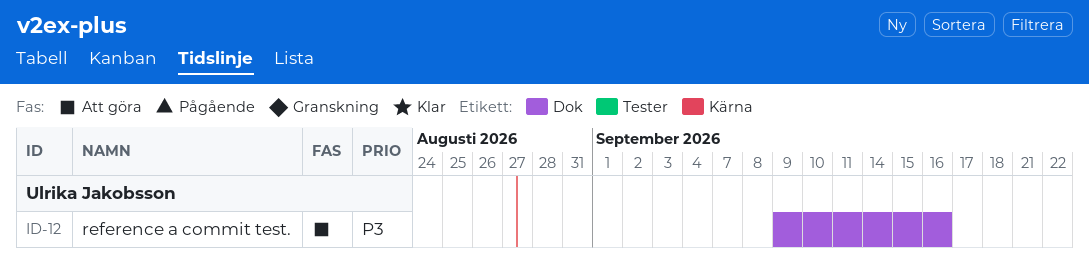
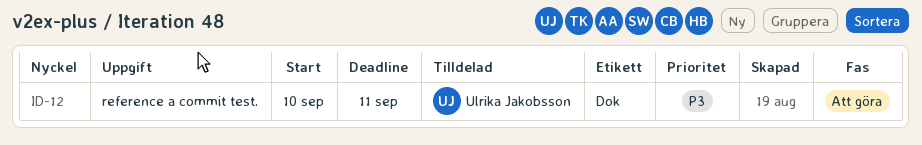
ID-12, start: Sep 9 -> Sep 10
ID-12, due: Sep 16 -> Sep 11

